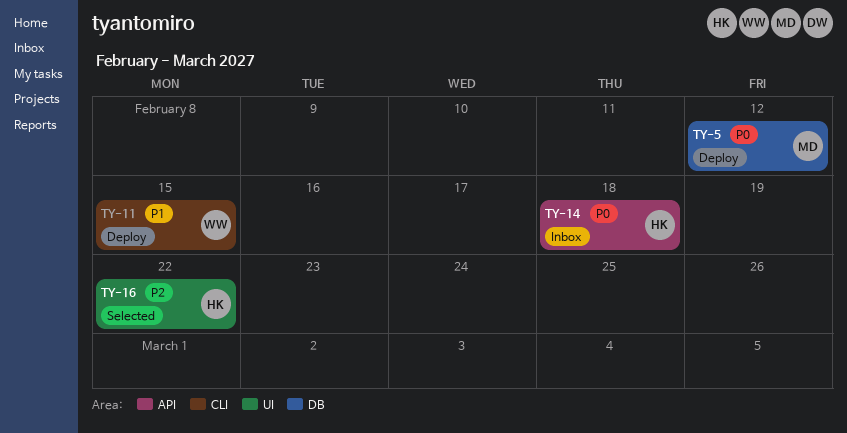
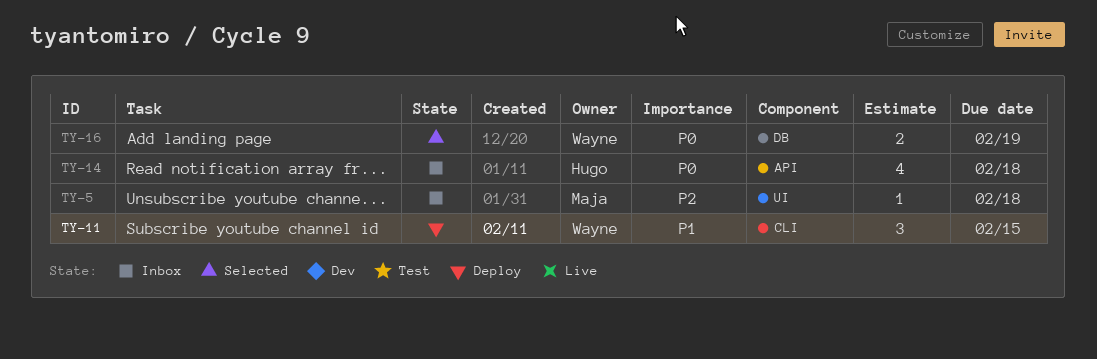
TY-5, status: Deploy -> Inbox
TY-5, priority: P0 -> P2
TY-5, label: DB -> UI
TY-5, due: Feb 12 -> Feb 18
TY-16, owner: Hugo -> Wayne
TY-16, priority: P2 -> P0
TY-16, label: UI -> DB
TY-16, due: Feb 22 -> Feb 19

